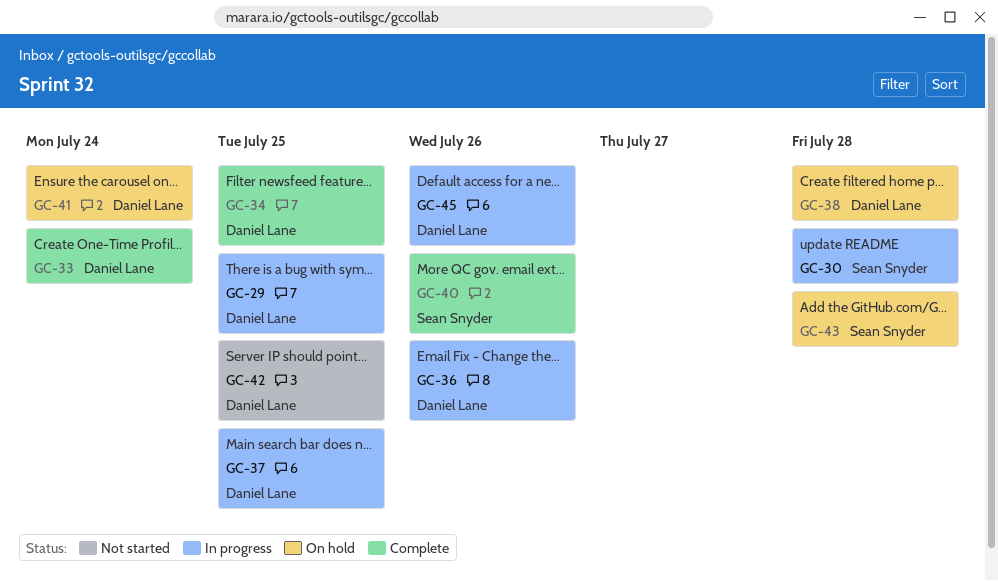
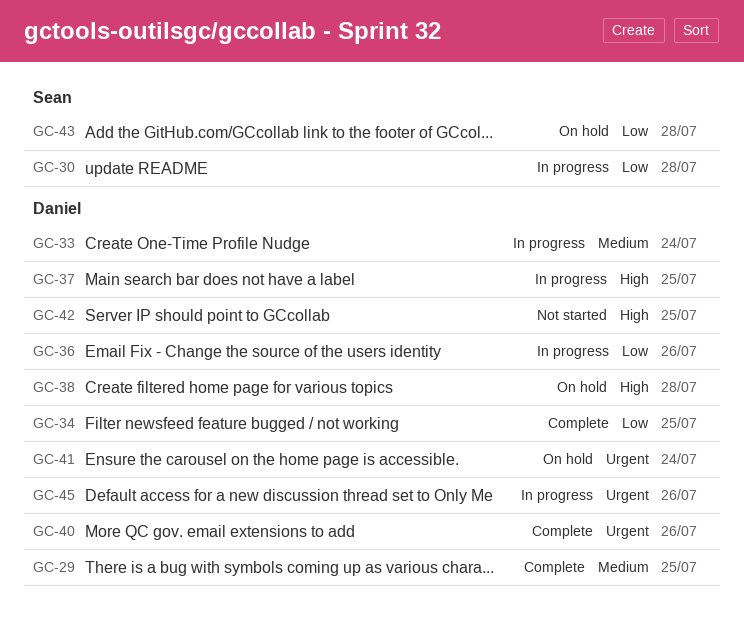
GC-29, status: In progress -> Complete
GC-33, status: Complete -> In progress
GC-40, owner: Sean Snyder -> Daniel Lane

